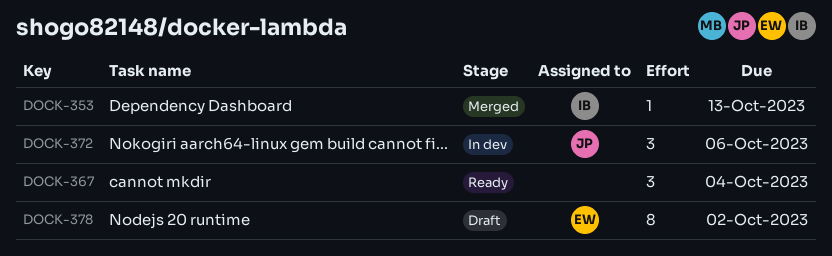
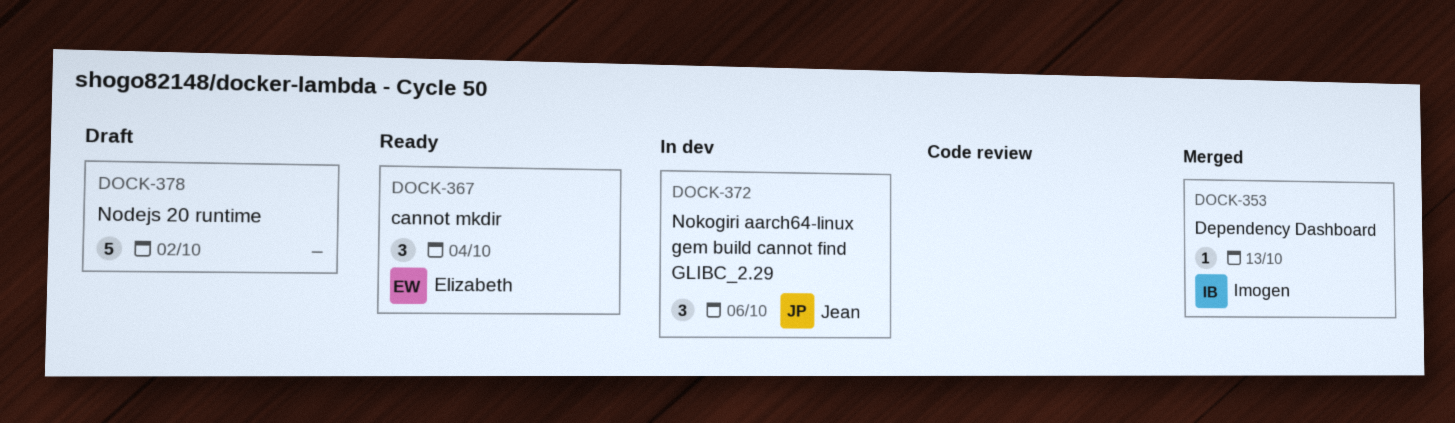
DOCK-367, owner: none -> Elizabeth
DOCK-378, owner: Elizabeth -> none
DOCK-378, estimate: 8 -> 5

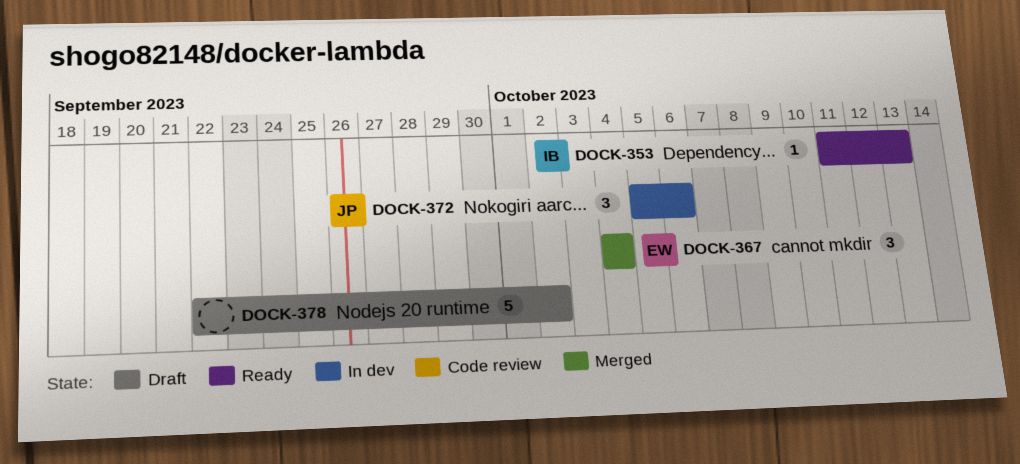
DOCK-353, status: Merged -> Ready
DOCK-367, status: Ready -> Merged

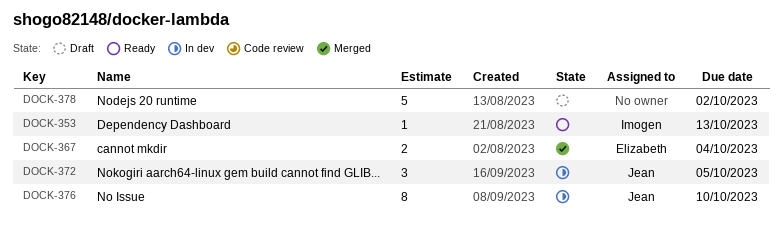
DOCK-367, estimate: 3 -> 2
DOCK-372, due: Oct 6 -> Oct 5
DOCK-376: none -> present

